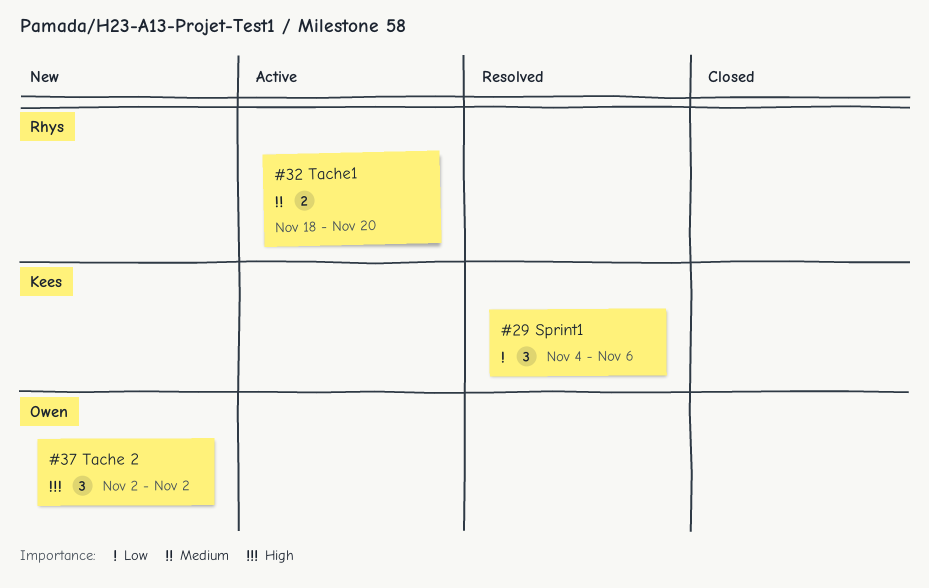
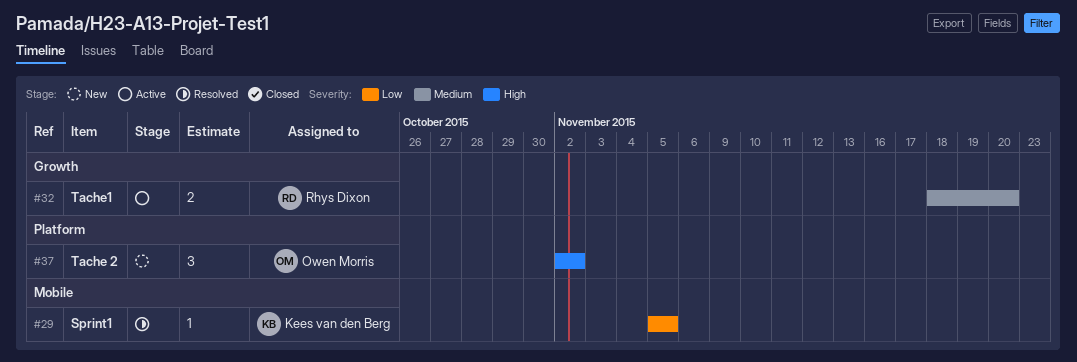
#29, estimate: 3 -> 1
#29, start: Nov 4 -> Nov 5
#29, due: Nov 6 -> Nov 5

